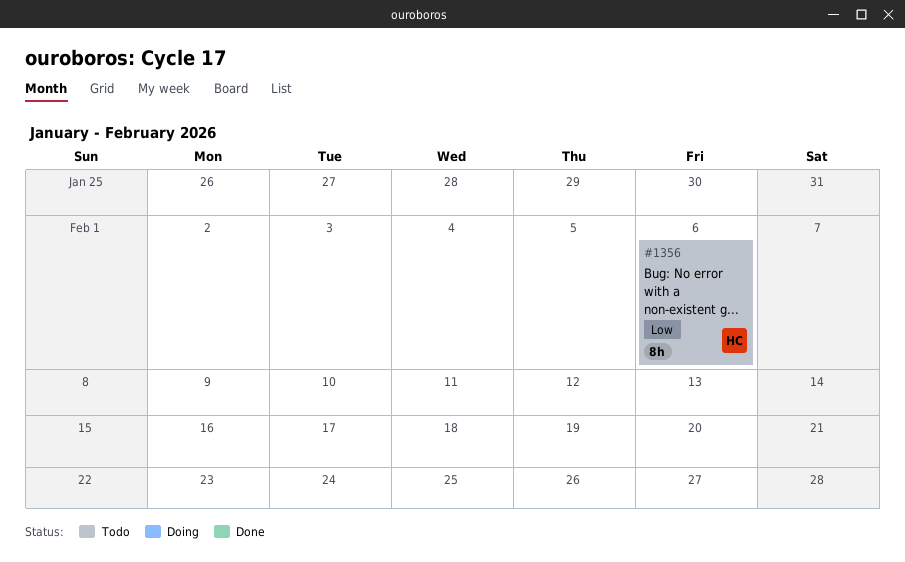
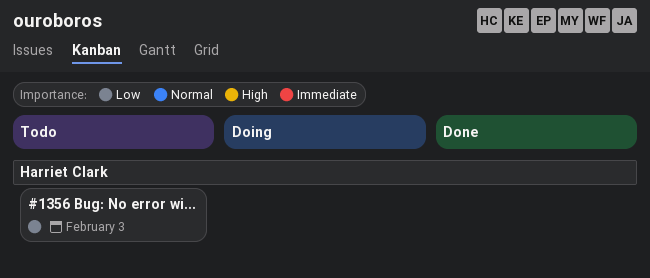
#1356, due: Feb 6 -> Feb 3

